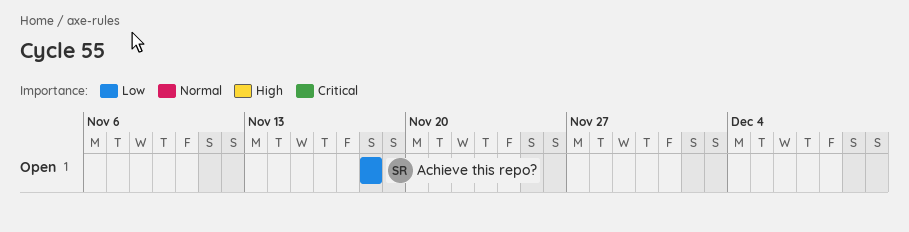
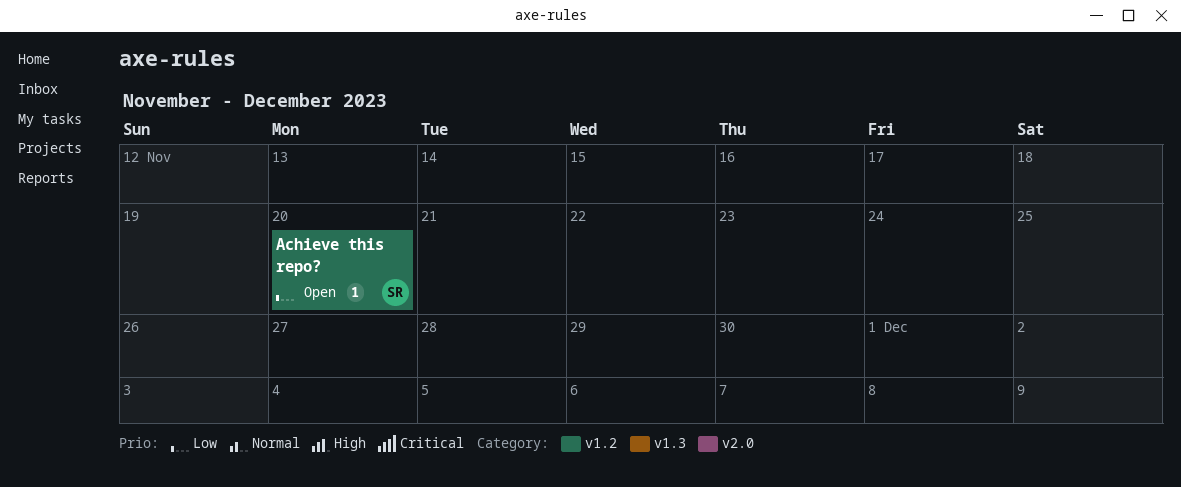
Achieve this repo?, due: Nov 18 -> Nov 20

